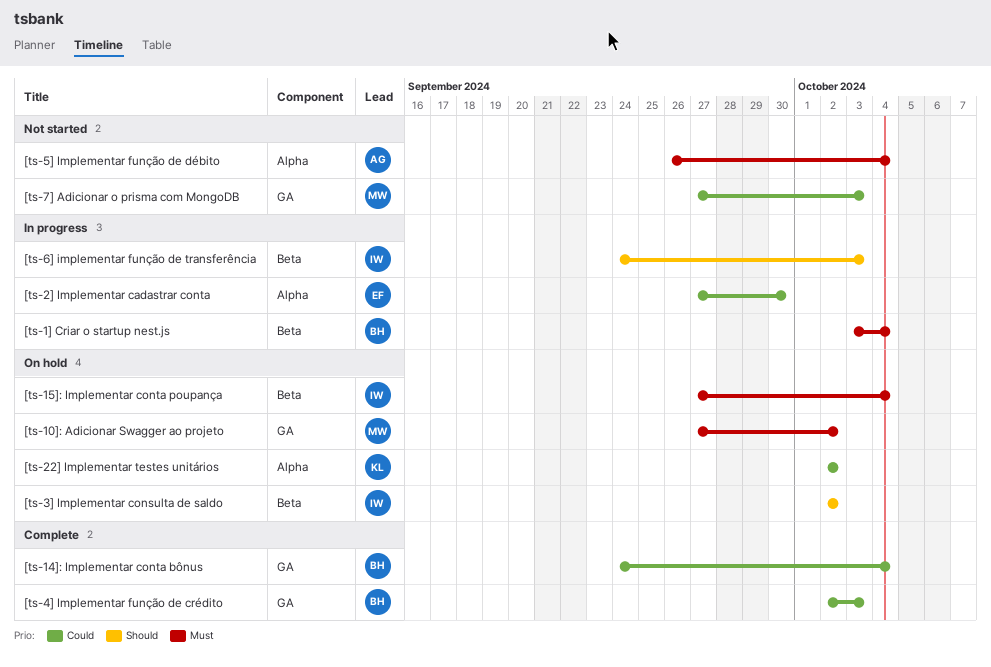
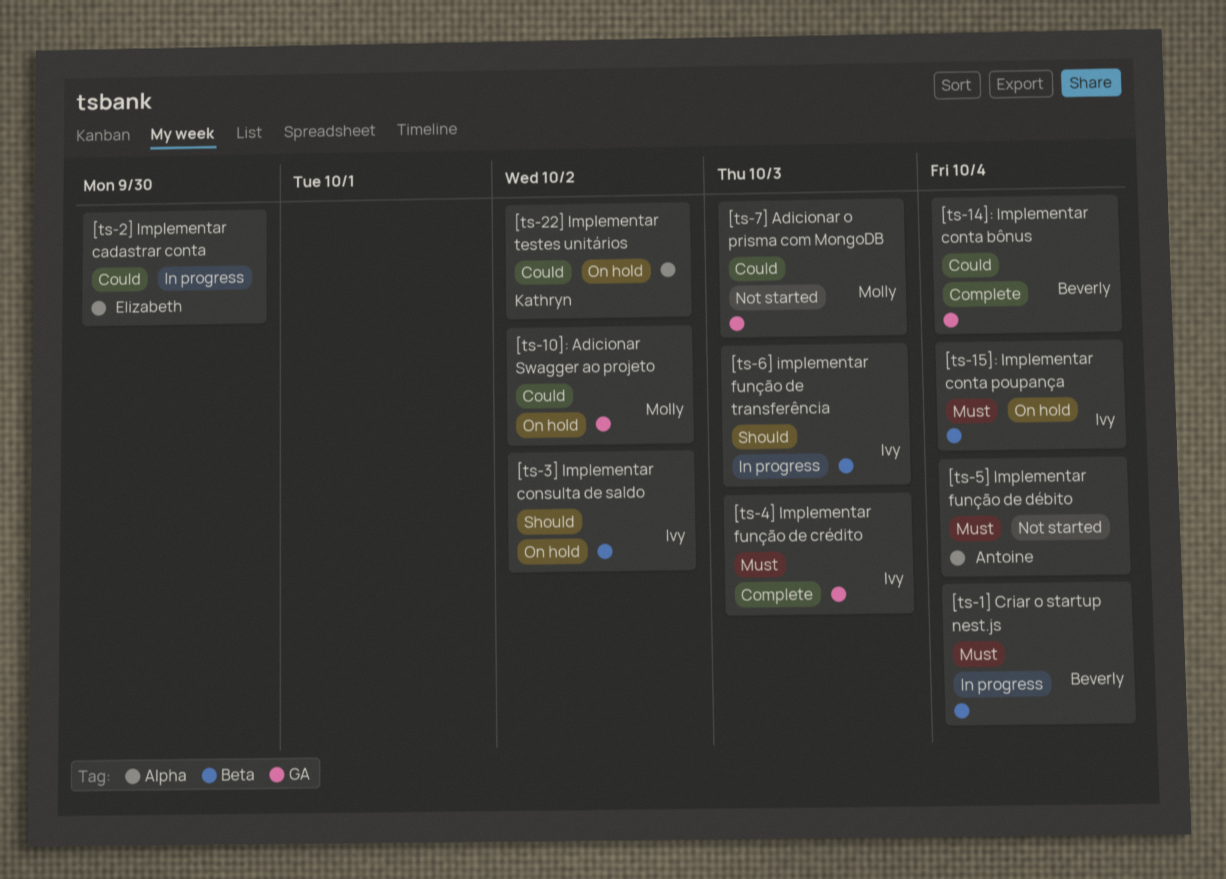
[ts-10]: Adicionar Swagger ao projeto, priority: Must -> Could
[ts-4] Implementar função de crédito, owner: Beverly -> Ivy
[ts-4] Implementar função de crédito, priority: Could -> Must

